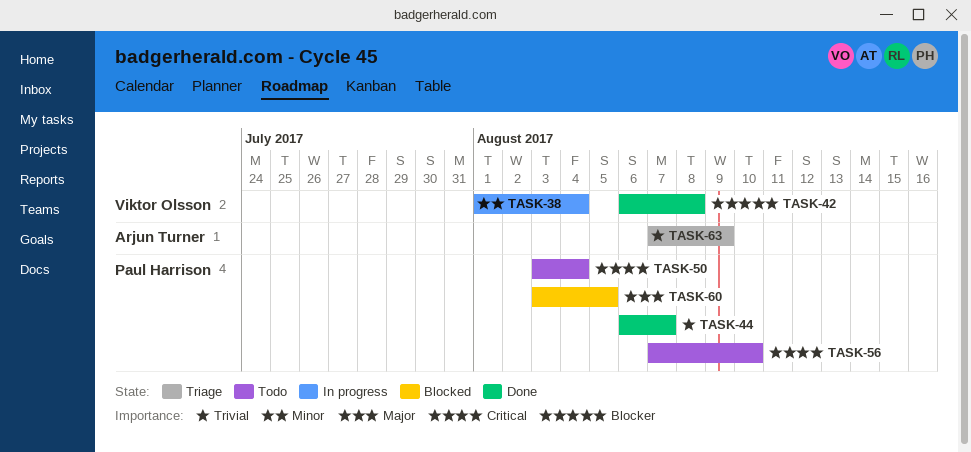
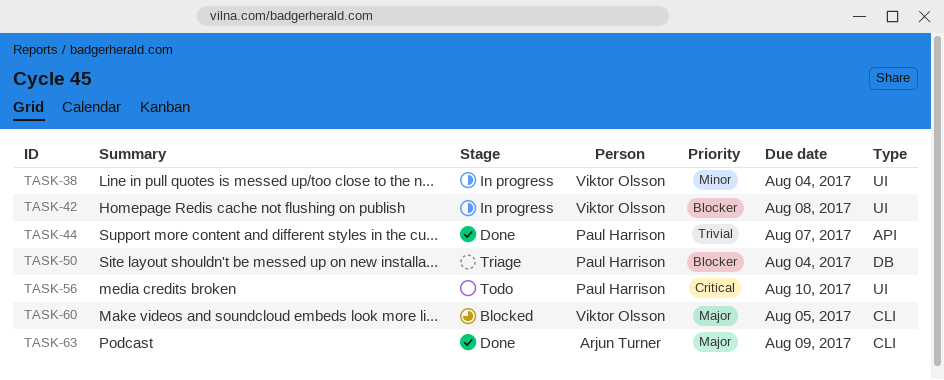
TASK-42, status: Done -> In progress
TASK-50, status: Todo -> Triage
TASK-50, priority: Critical -> Blocker
TASK-60, owner: Paul Harrison -> Viktor Olsson
TASK-63, status: Triage -> Done
TASK-63, priority: Trivial -> Major

